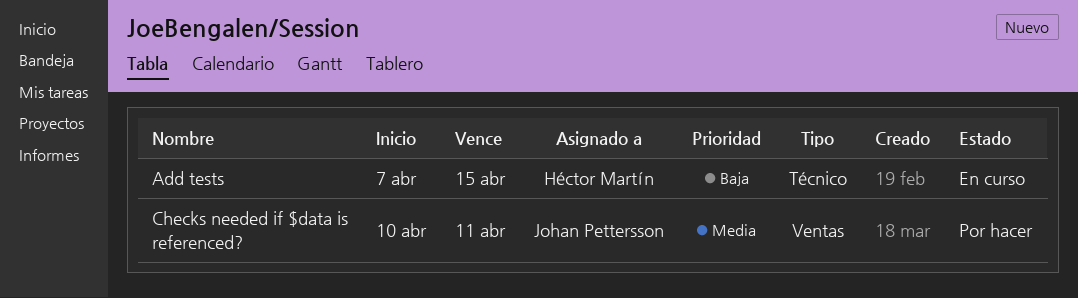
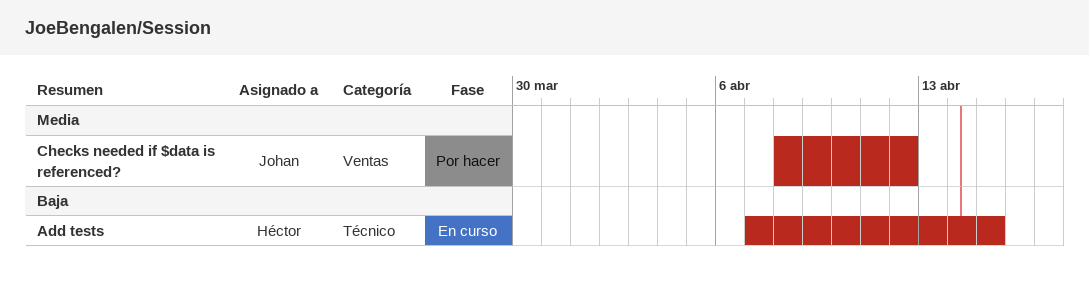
Checks needed if $data is referenced?, start: Apr 10 -> Apr 8
Checks needed if $data is referenced?, due: Apr 11 -> Apr 12

